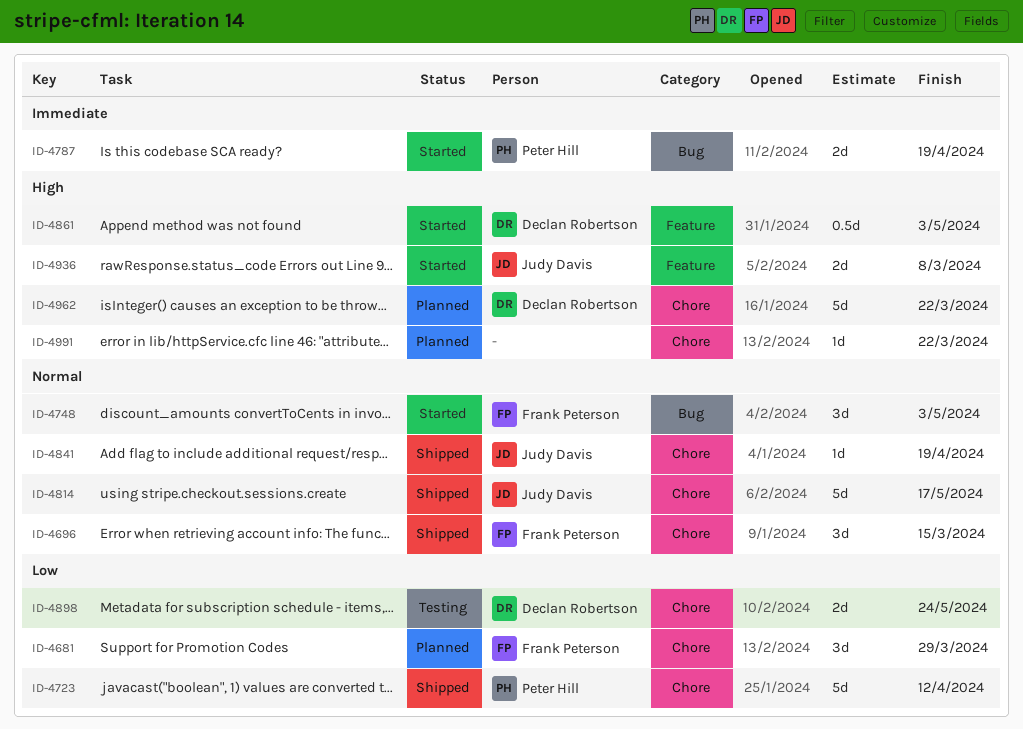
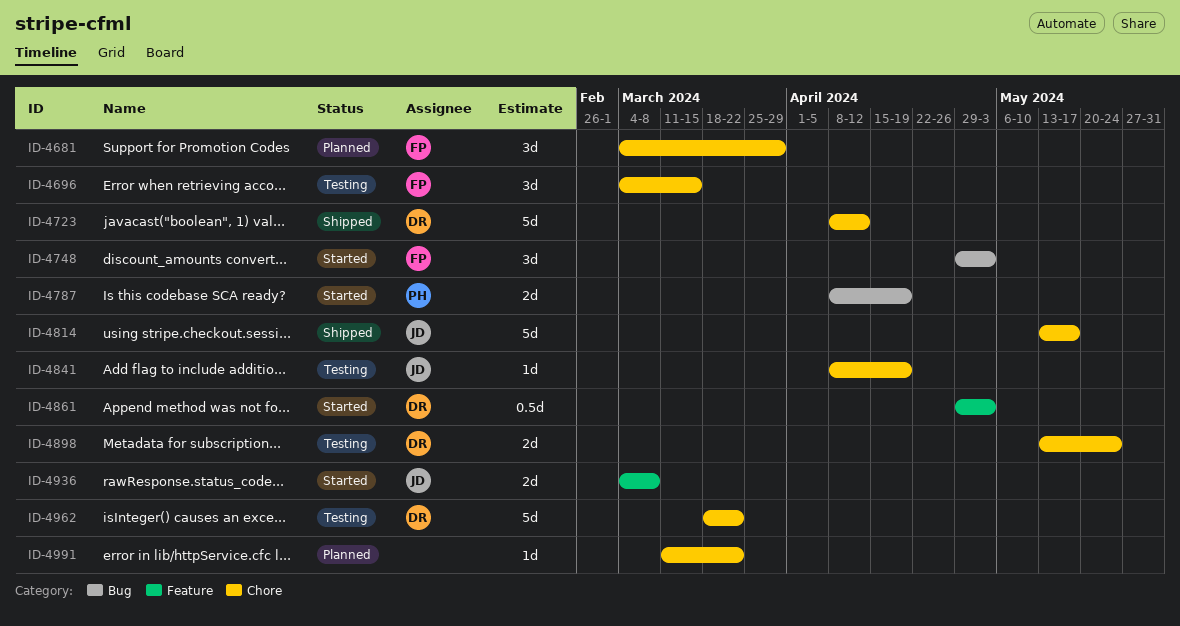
ID-4696, status: Shipped -> Testing
ID-4723, owner: Peter Hill -> Declan Robertson
ID-4841, status: Shipped -> Testing
ID-4962, status: Planned -> Testing

